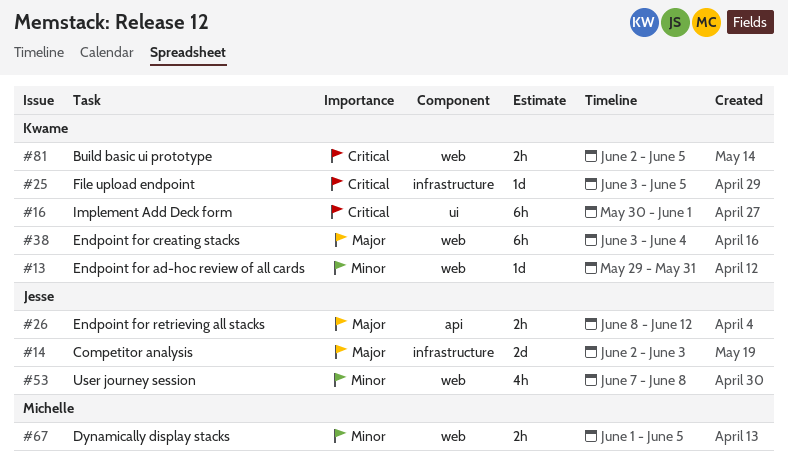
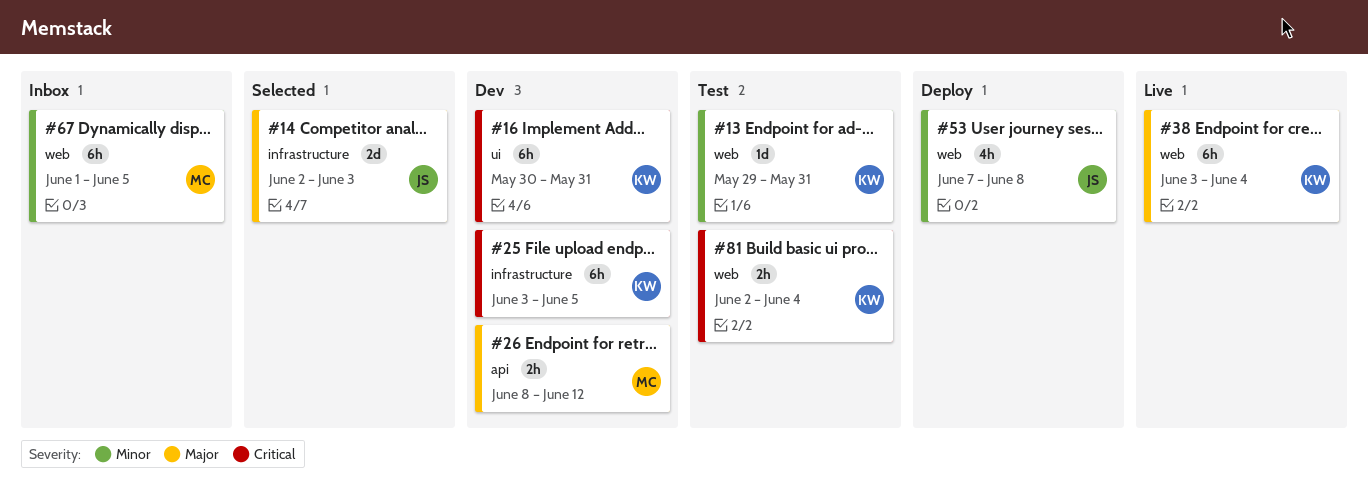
#16, due: Jun 1 -> May 31
#25, estimate: 1d -> 6h
#26, owner: Jesse -> Michelle
#67, estimate: 2h -> 6h
#81, due: Jun 5 -> Jun 4

